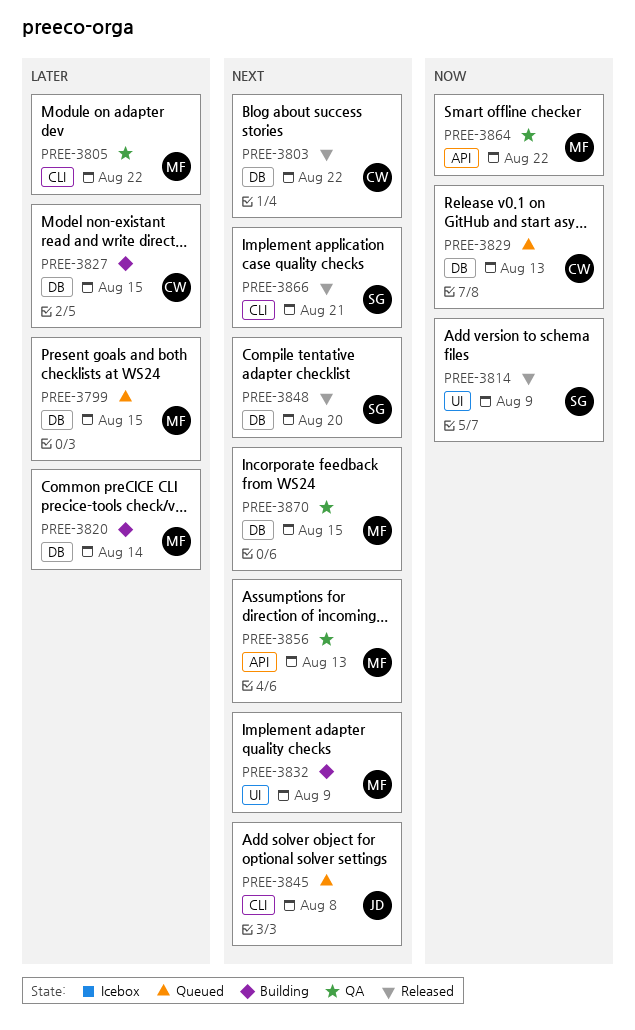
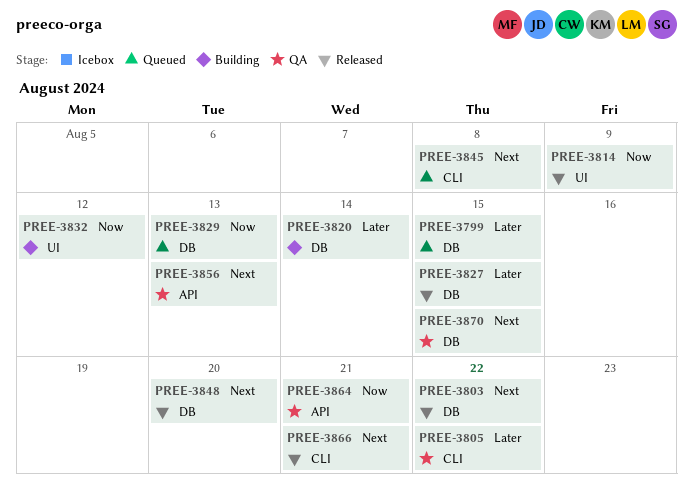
PREE-3827, status: Building -> Released
PREE-3832, priority: Next -> Now
PREE-3832, due: Aug 9 -> Aug 12
PREE-3864, due: Aug 22 -> Aug 21

